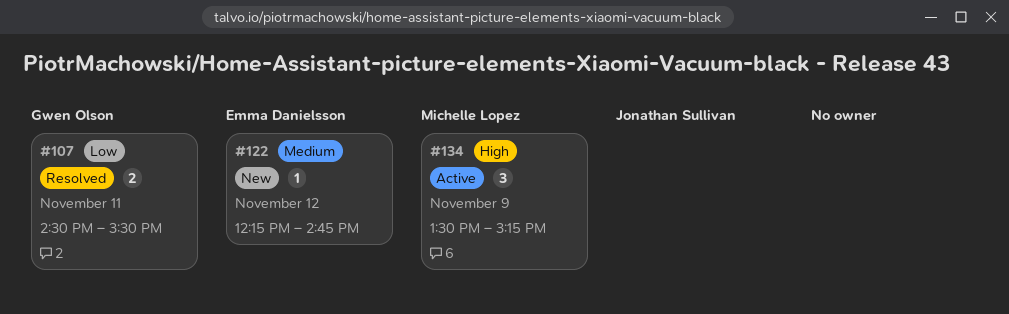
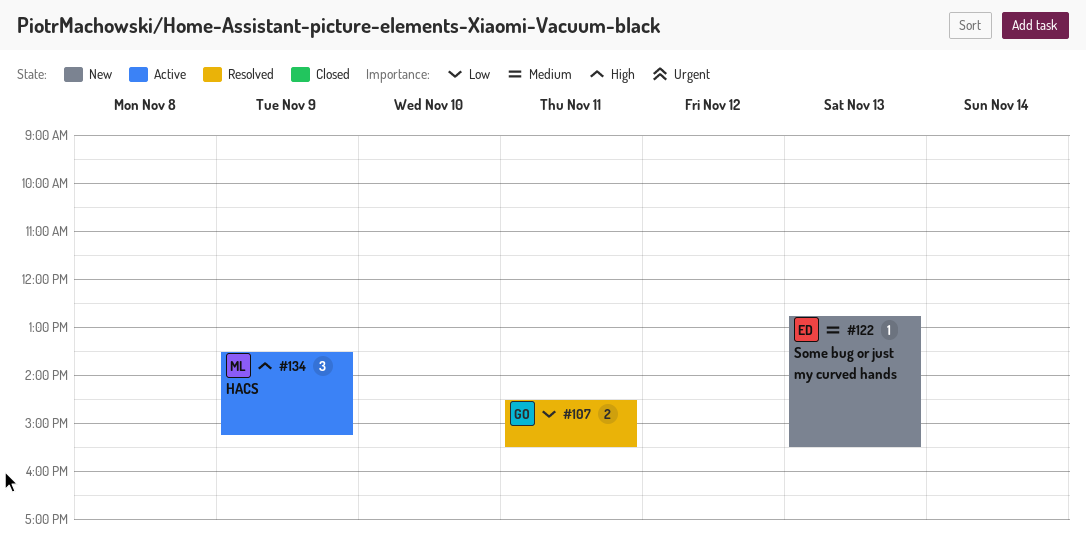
#122, day: Nov 12 -> Nov 13
#122, begins: 12:15 -> 12:45
#122, ends: 14:45 -> 15:30

